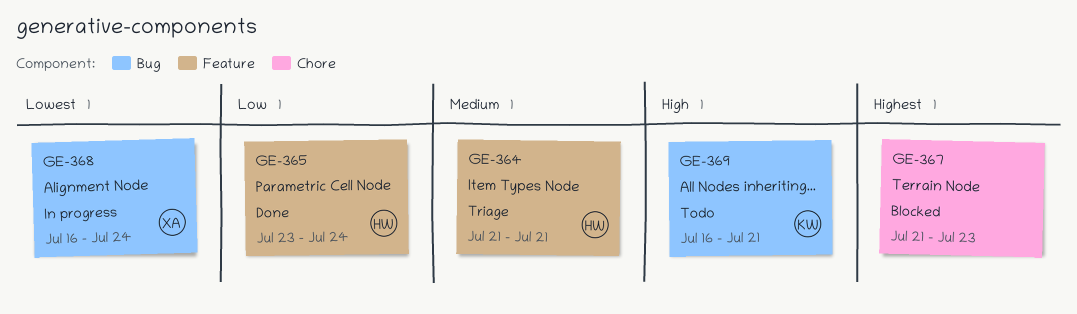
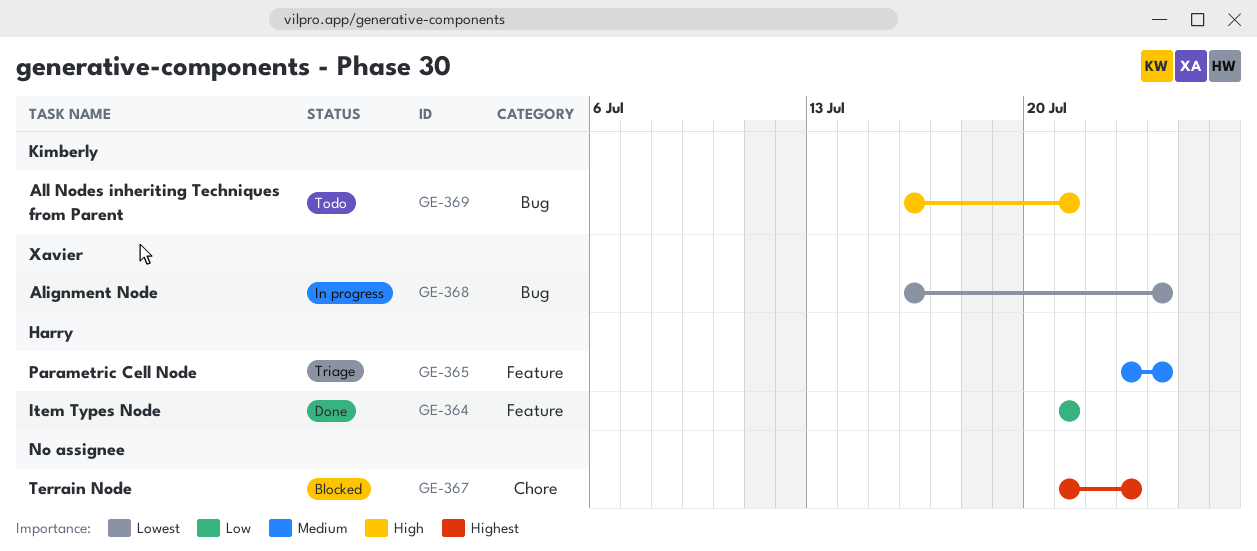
GE-364, status: Triage -> Done
GE-364, priority: Medium -> Low
GE-365, status: Done -> Triage
GE-365, priority: Low -> Medium

